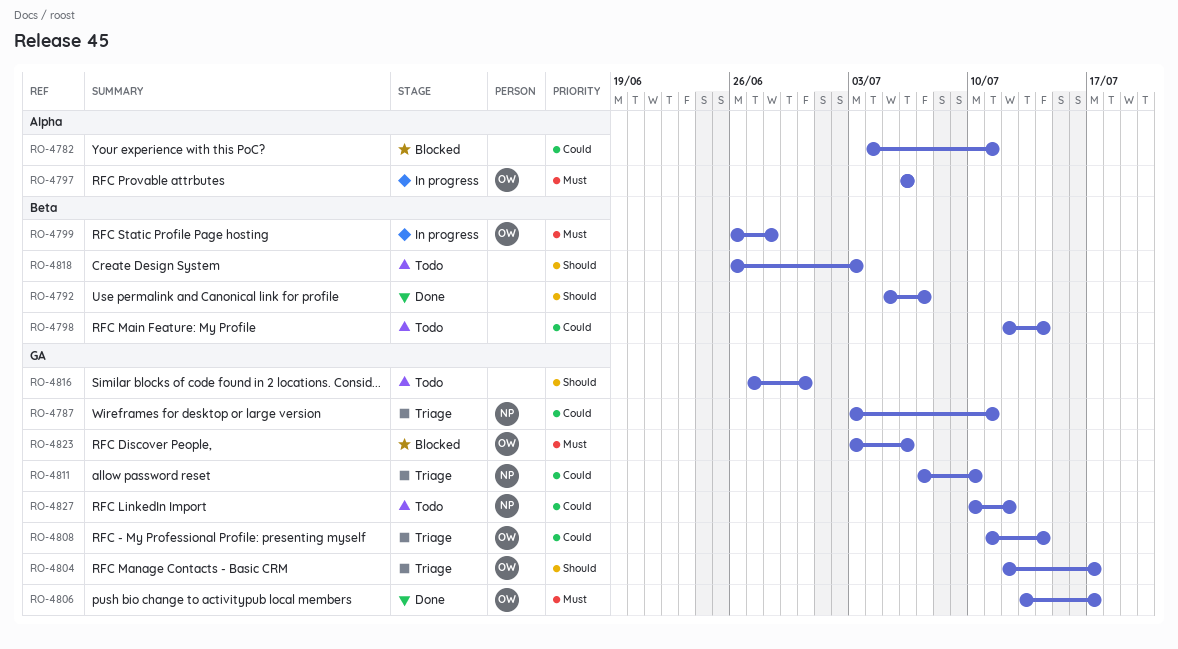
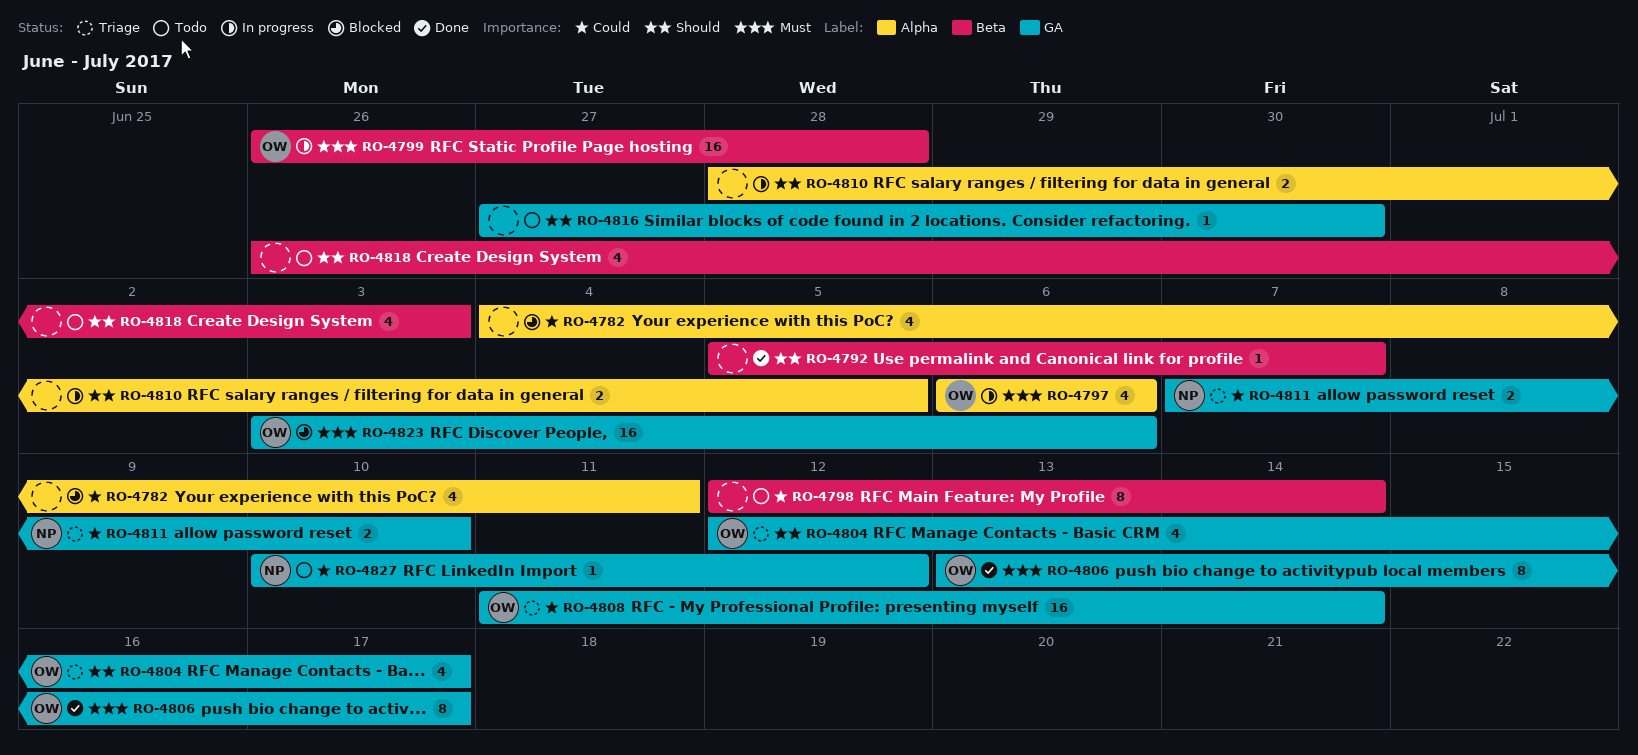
RO-4787: present -> none
RO-4810: none -> present

